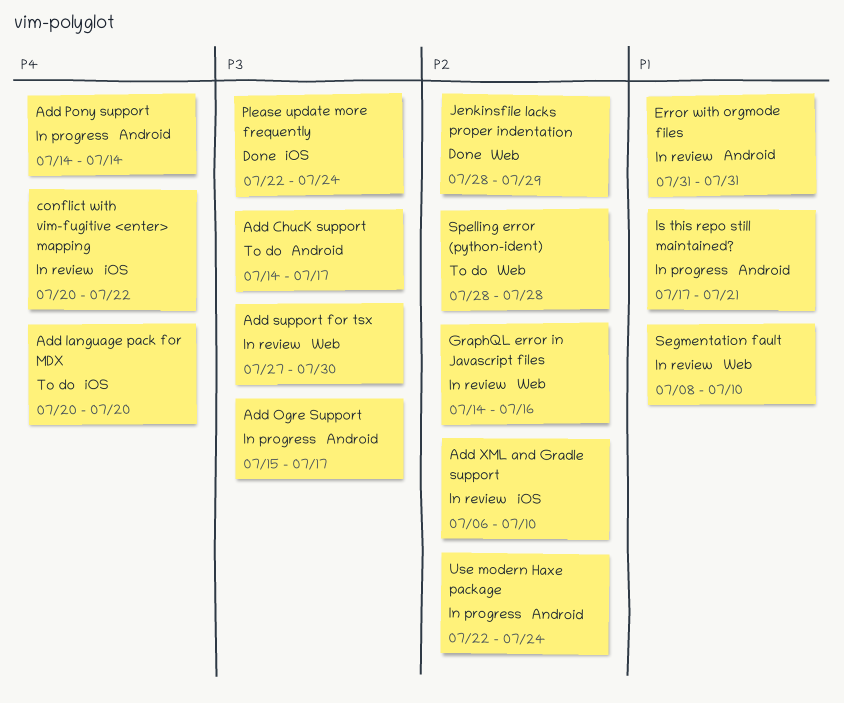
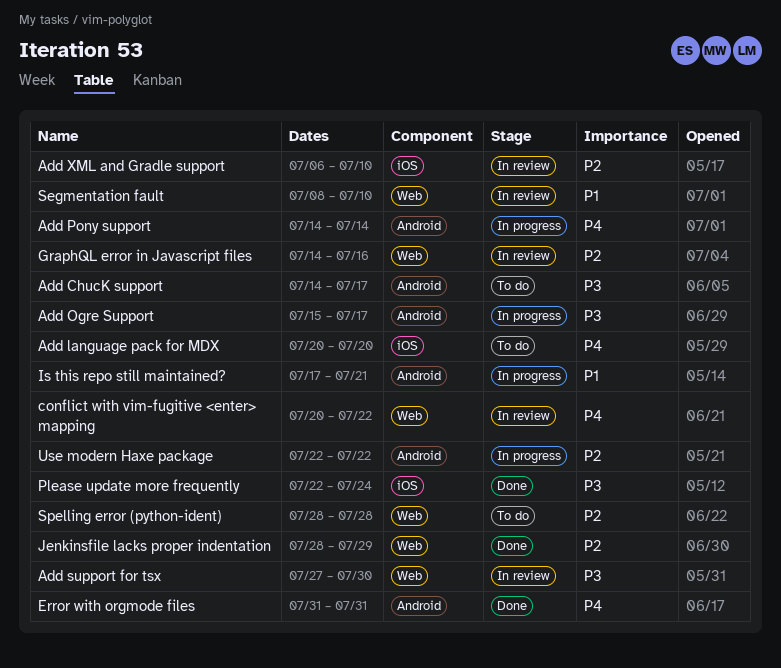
conflict with vim-fugitive <enter> mapping, label: iOS -> Web
Error with orgmode files, status: In review -> Done
Error with orgmode files, priority: P1 -> P4
Use modern Haxe package, due: Jul 24 -> Jul 22

